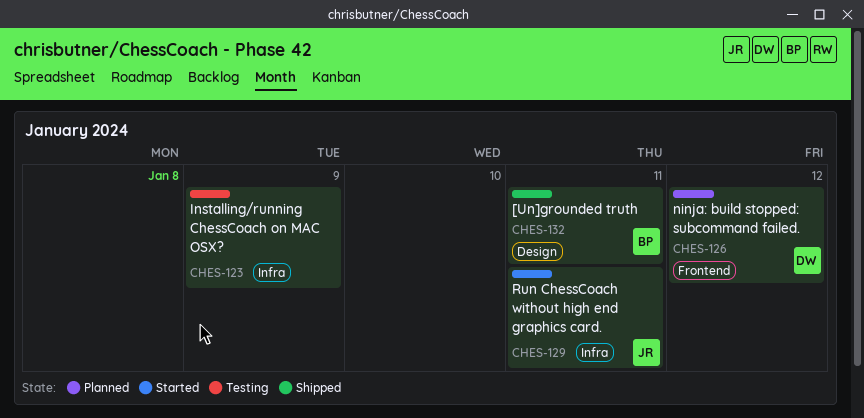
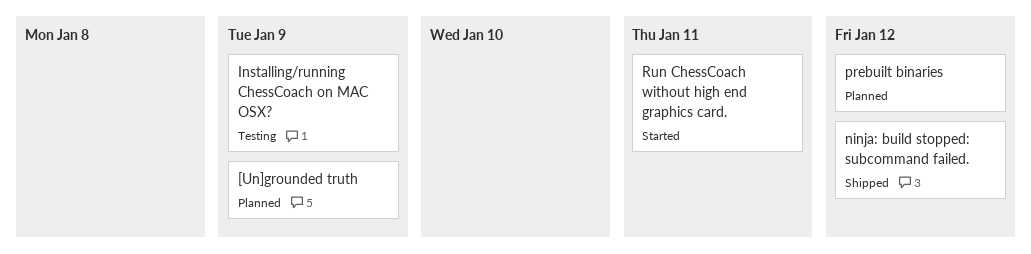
[Un]grounded truth, status: Shipped -> Planned
[Un]grounded truth, due: Jan 11 -> Jan 9
ninja: build stopped: subcommand failed., status: Planned -> Shipped
prebuilt binaries: none -> present

